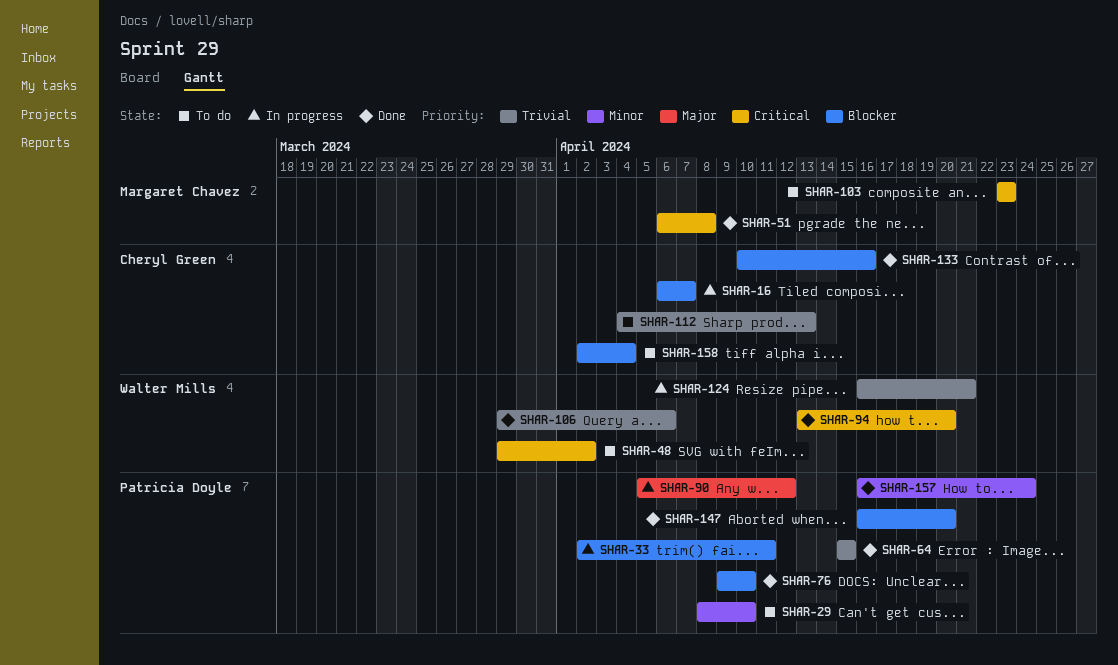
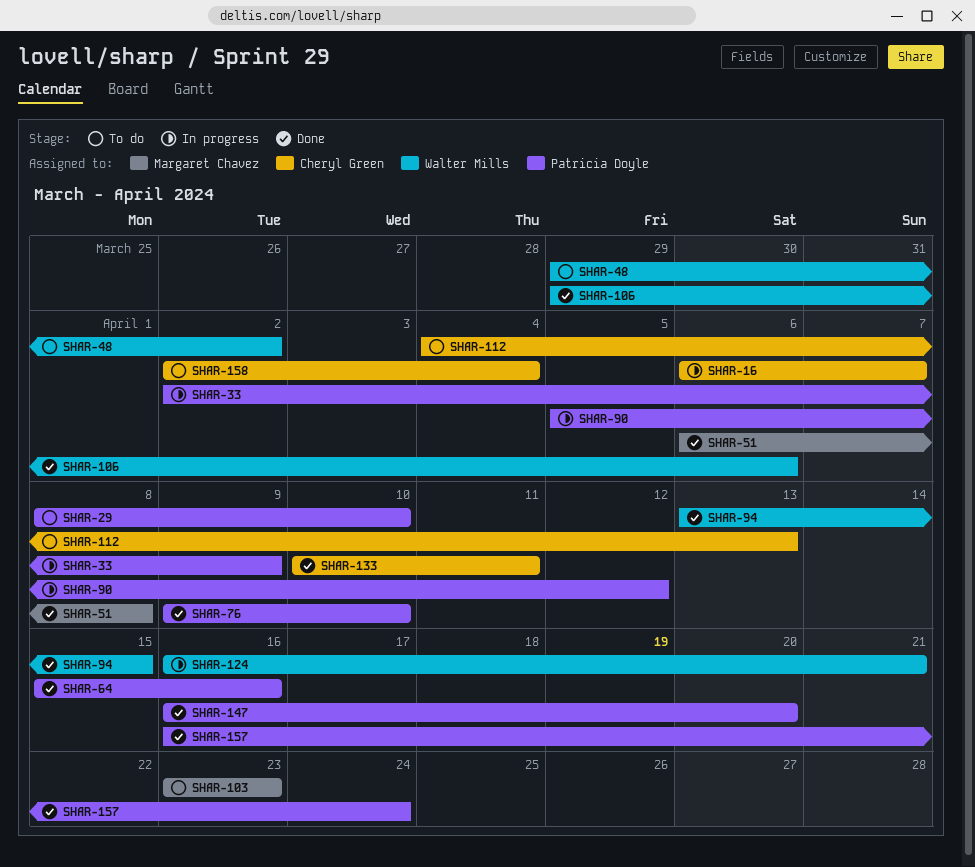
SHAR-33, due: Apr 11 -> Apr 9
SHAR-64, due: Apr 15 -> Apr 16
SHAR-94, due: Apr 20 -> Apr 15
SHAR-133, due: Apr 16 -> Apr 11

